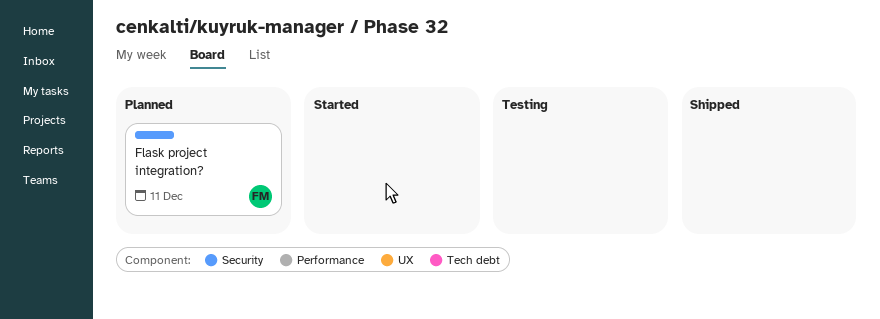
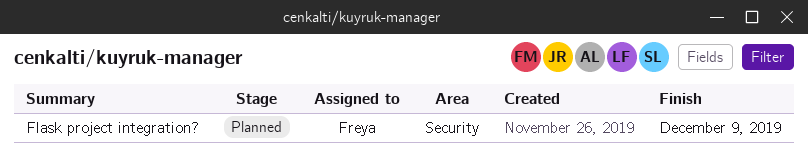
Flask project integration?, due: Dec 11 -> Dec 9

